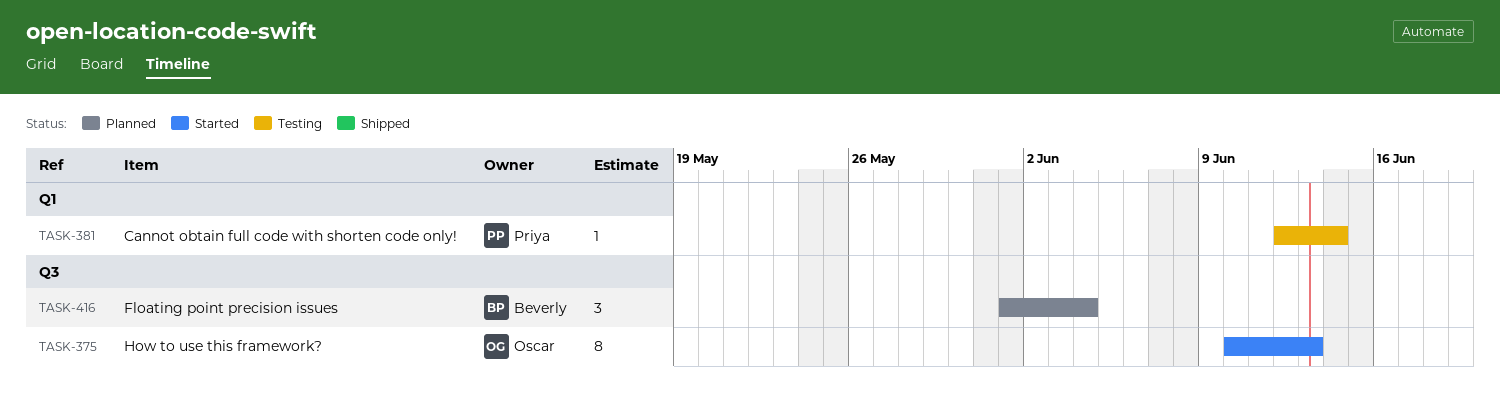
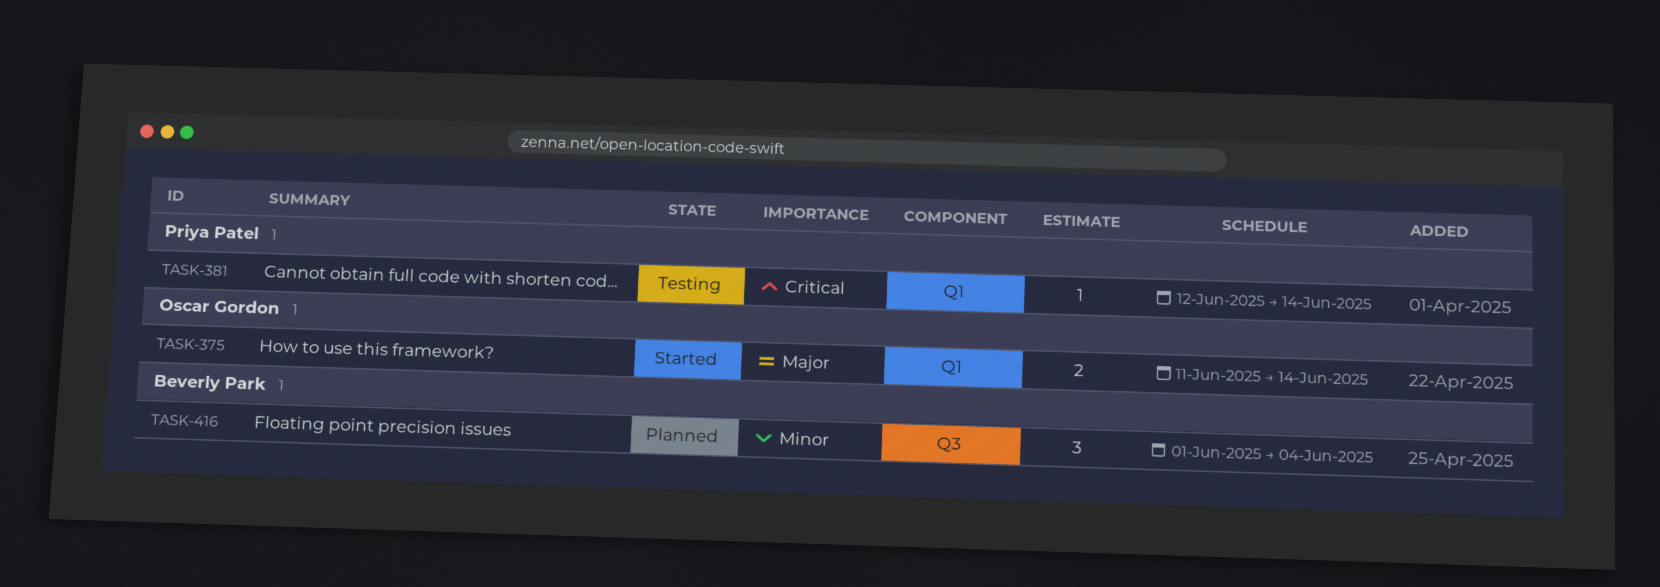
TASK-375, label: Q3 -> Q1
TASK-375, estimate: 8 -> 2
TASK-375, start: Jun 10 -> Jun 11
TASK-375, due: Jun 13 -> Jun 14

